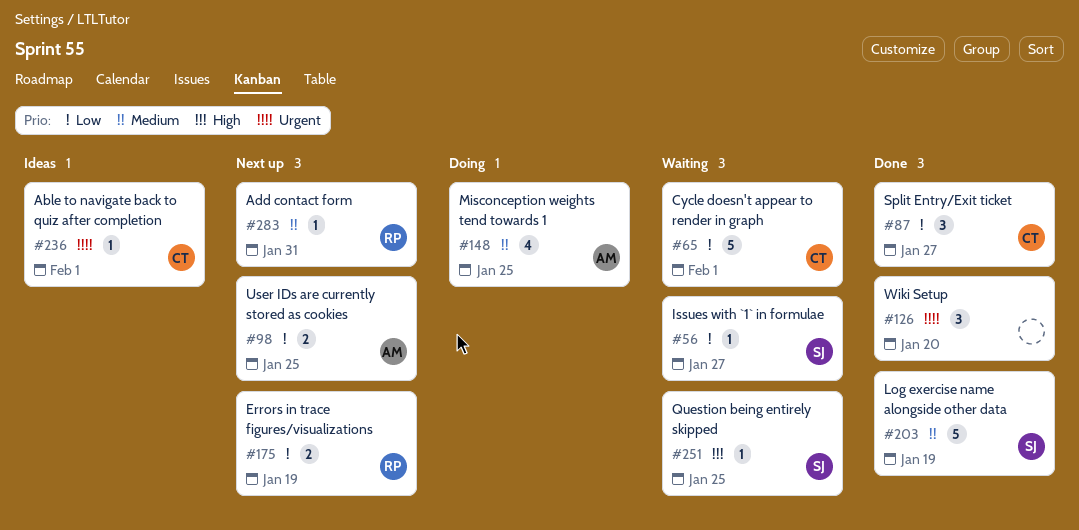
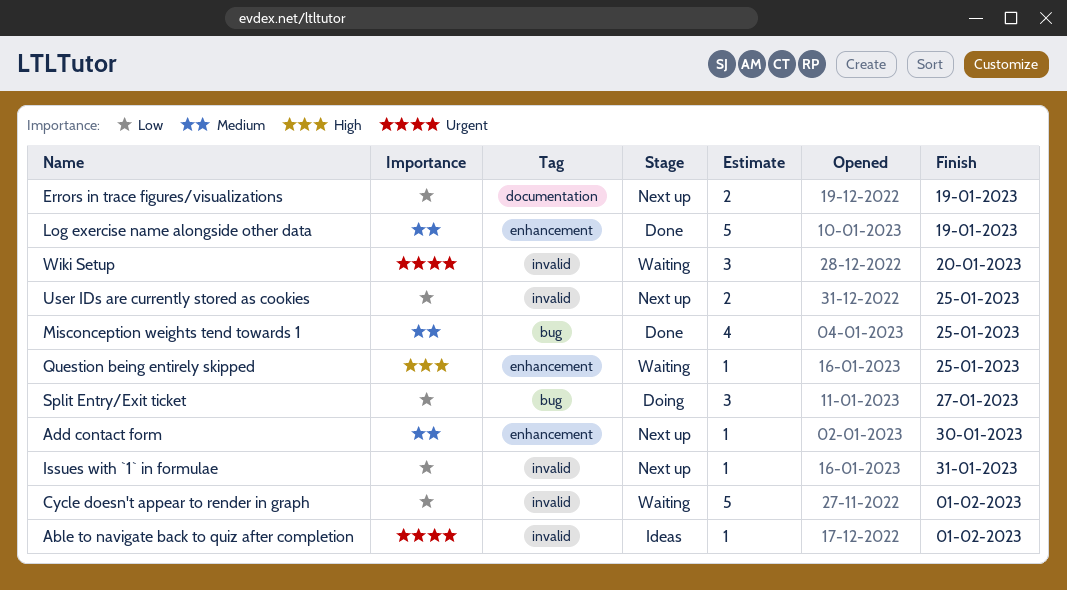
Add contact form, due: Jan 31 -> Jan 30
Issues with `1` in formulae, status: Waiting -> Next up
Issues with `1` in formulae, due: Jan 27 -> Jan 31
Misconception weights tend towards 1, status: Doing -> Done
Split Entry/Exit ticket, status: Done -> Doing
Wiki Setup, status: Done -> Waiting

